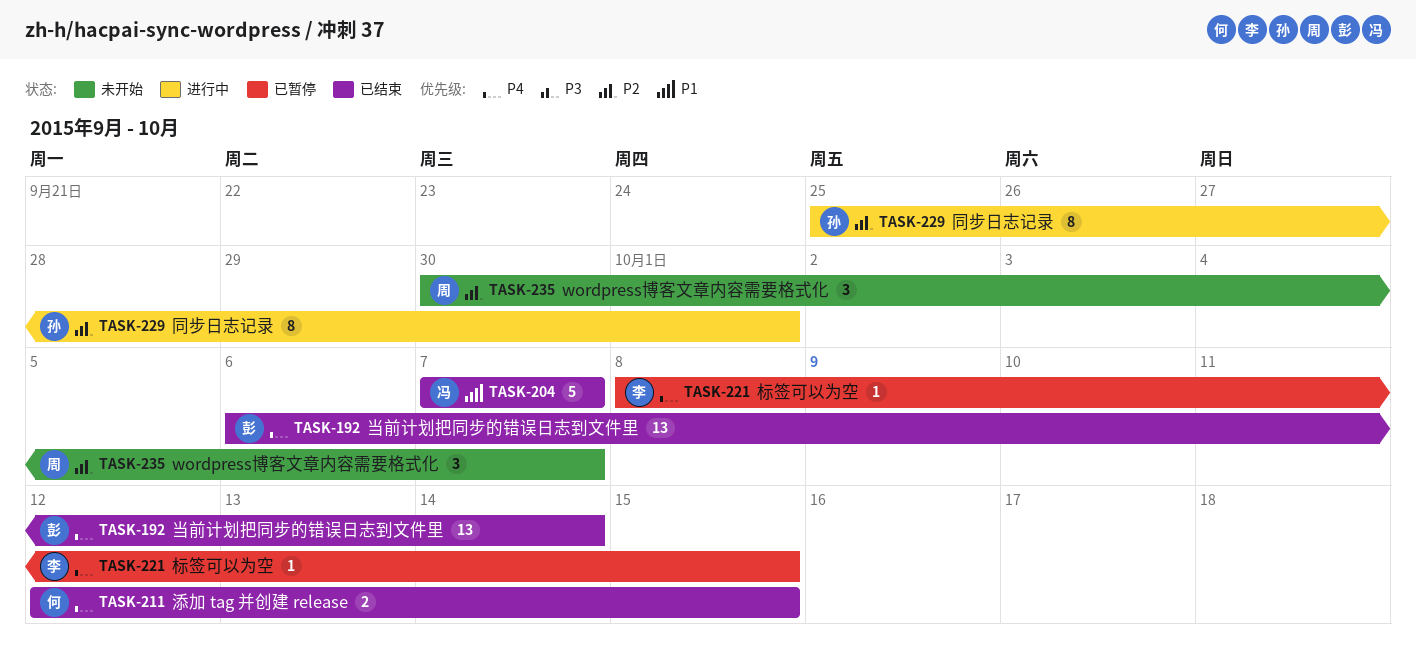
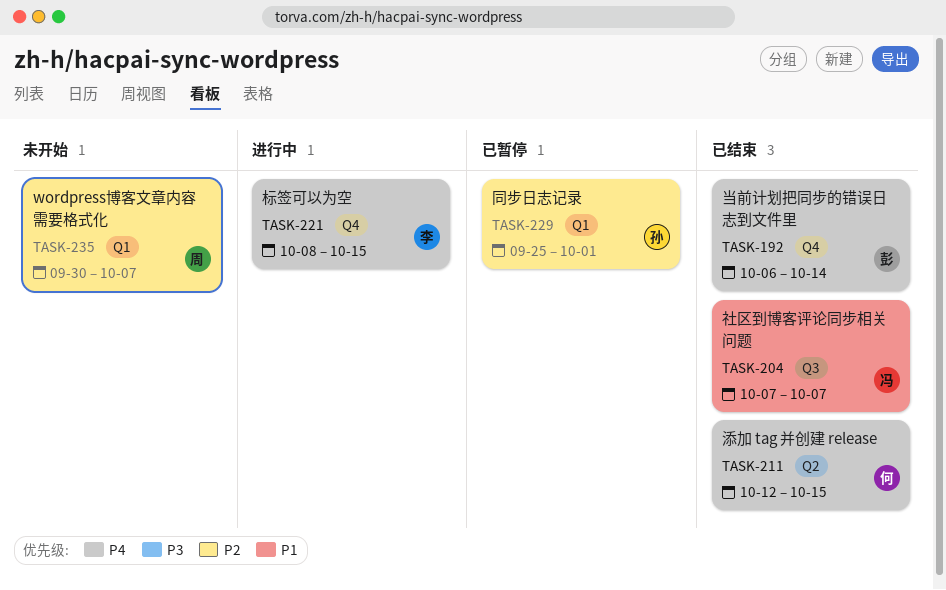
TASK-221, status: 已暂停 -> 进行中
TASK-229, status: 进行中 -> 已暂停

